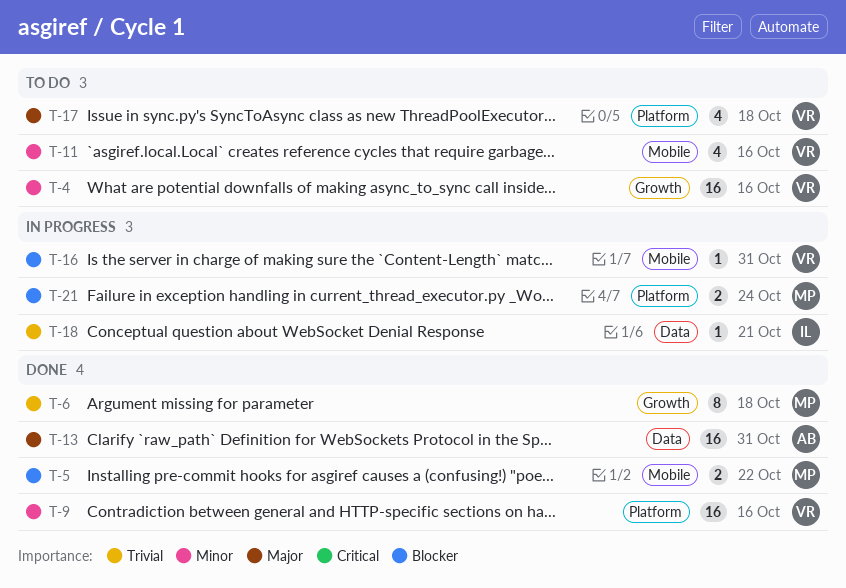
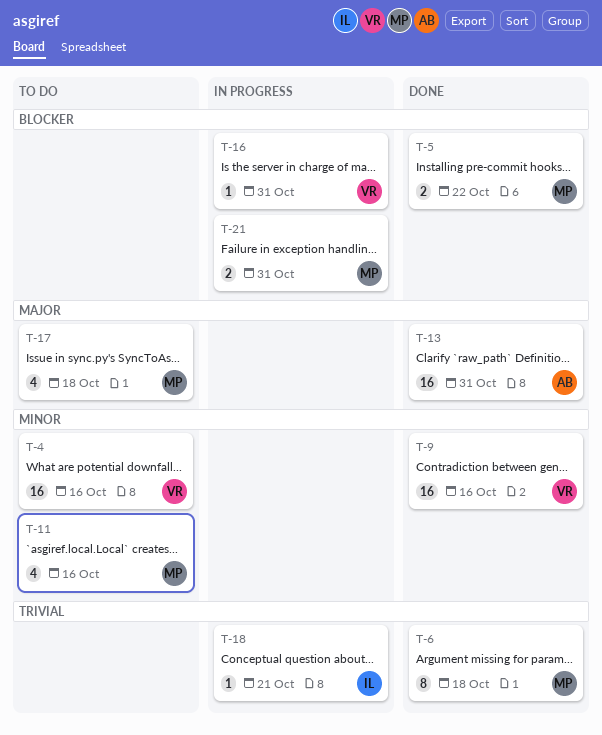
T-11, owner: VR -> MP
T-17, owner: VR -> MP
T-21, due: Oct 24 -> Oct 31

